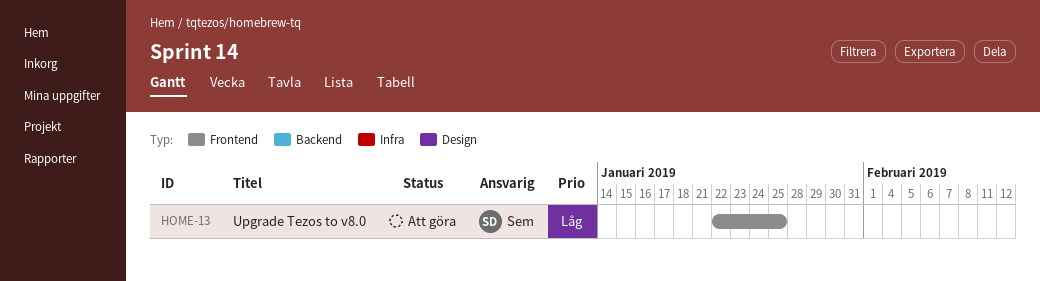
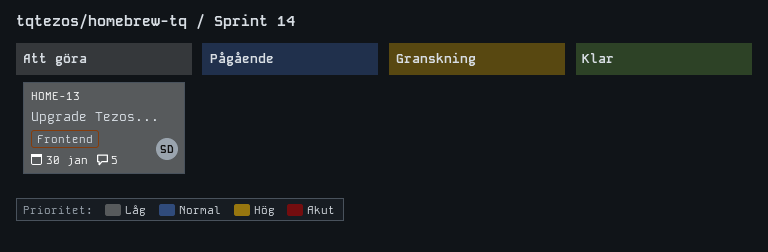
HOME-13, due: Jan 25 -> Jan 30

